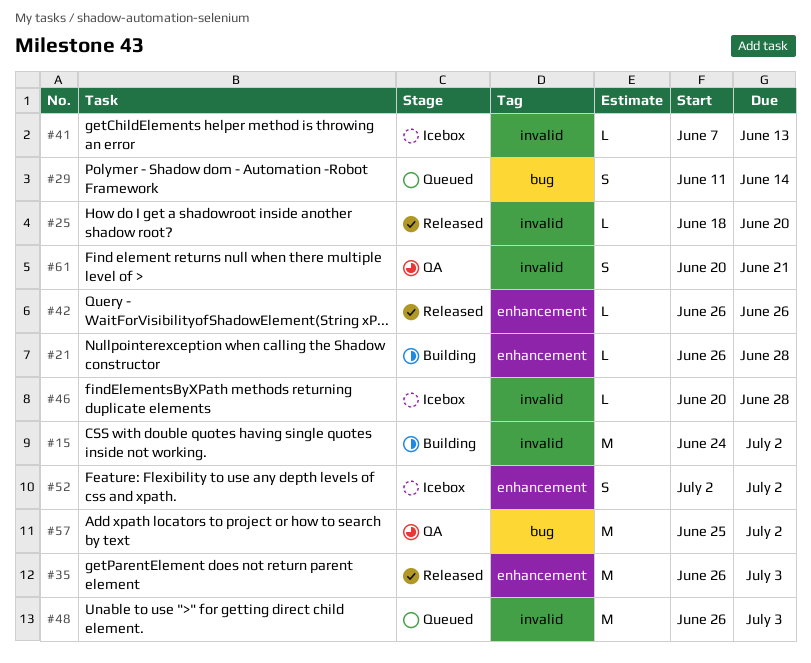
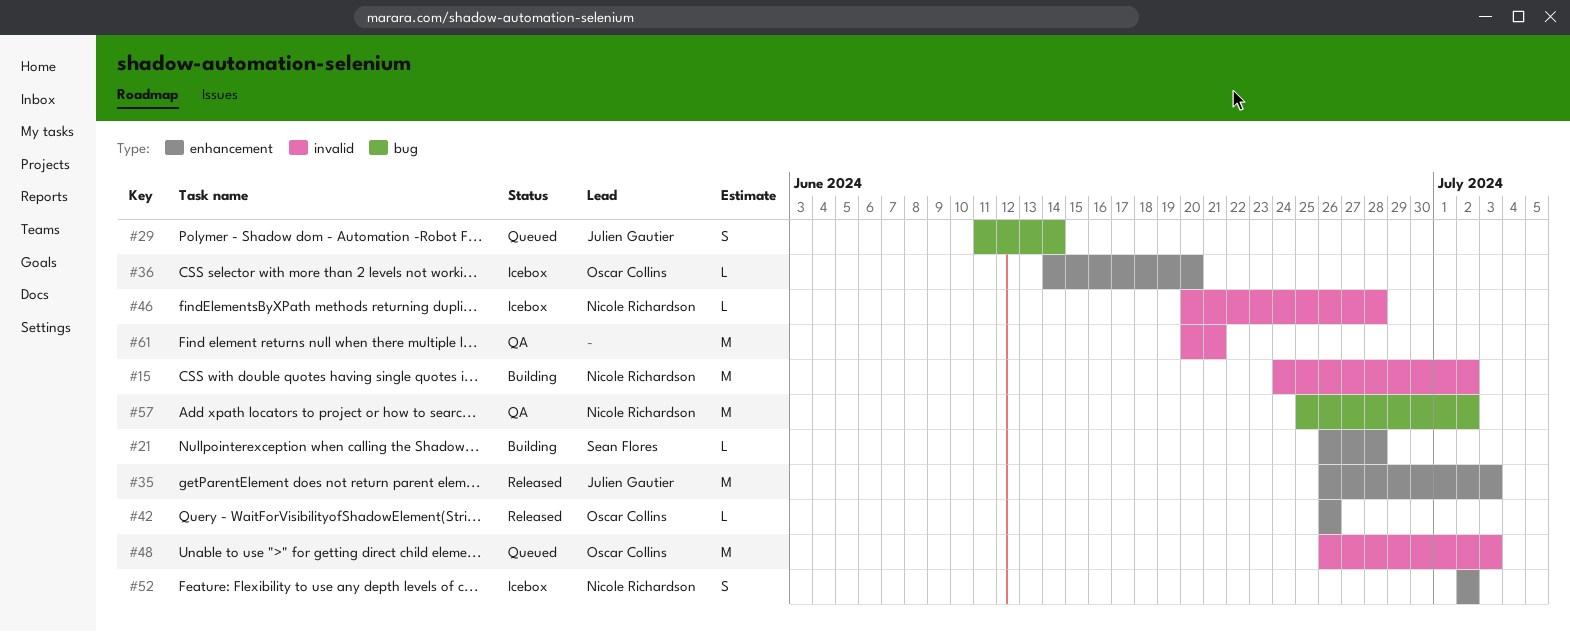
#25: present -> none
#36: none -> present
#41: present -> none
#61, estimate: S -> M

